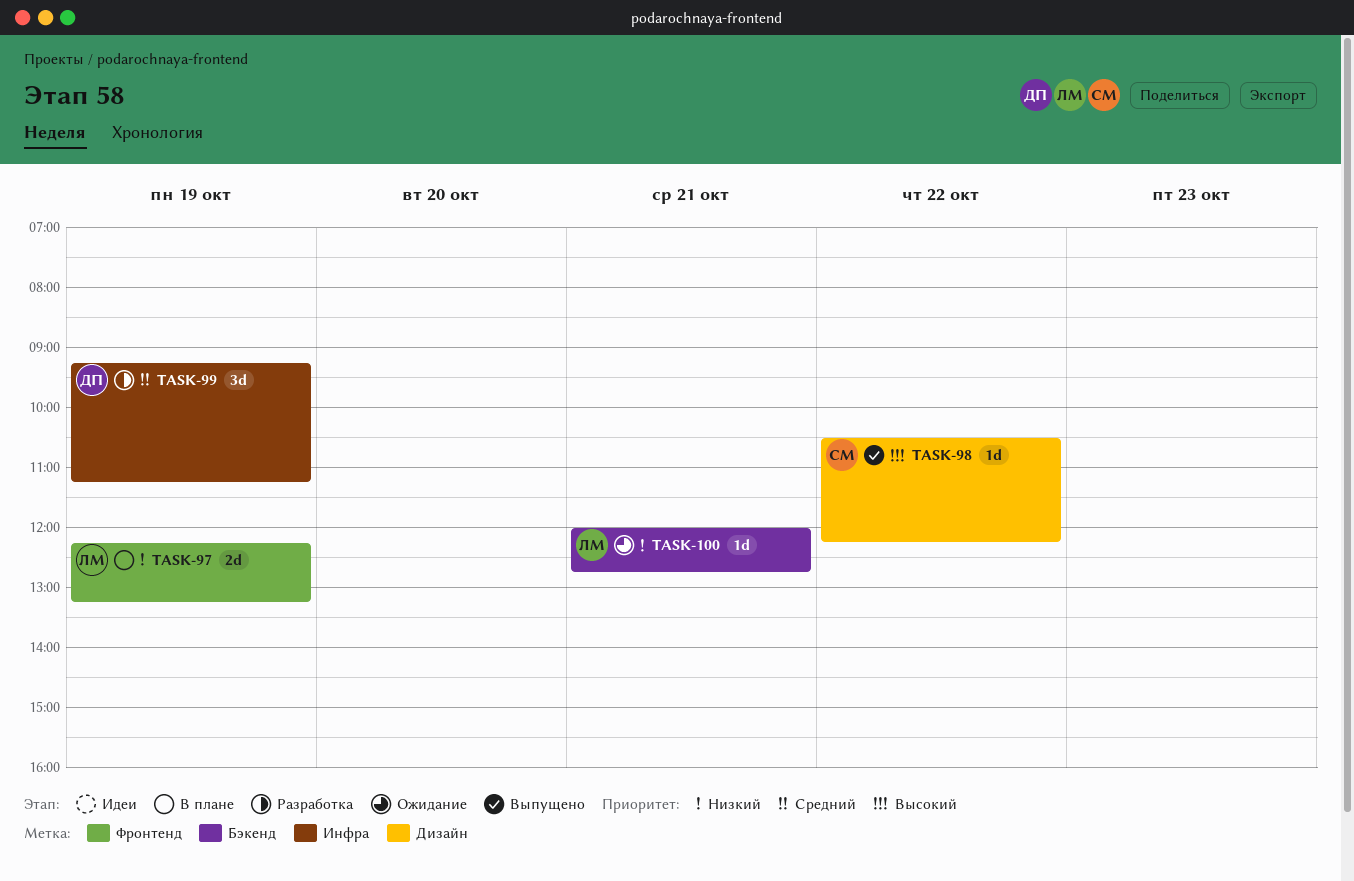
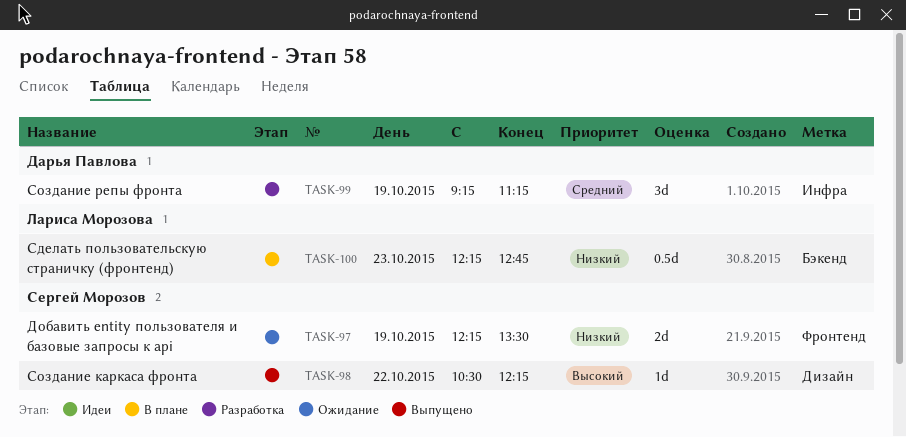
TASK-97, status: В плане -> Ожидание
TASK-97, owner: Лариса Морозова -> Сергей Морозов
TASK-97, ends: 13:15 -> 13:30
TASK-100, status: Ожидание -> В плане
TASK-100, estimate: 1d -> 0.5d
TASK-100, day: Oct 21 -> Oct 23
TASK-100, begins: 12:00 -> 12:15

